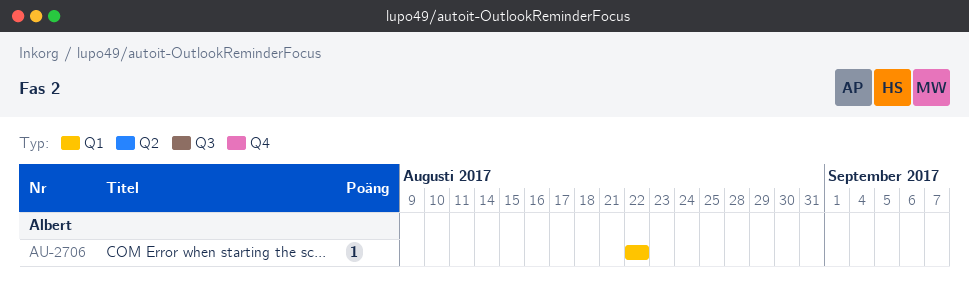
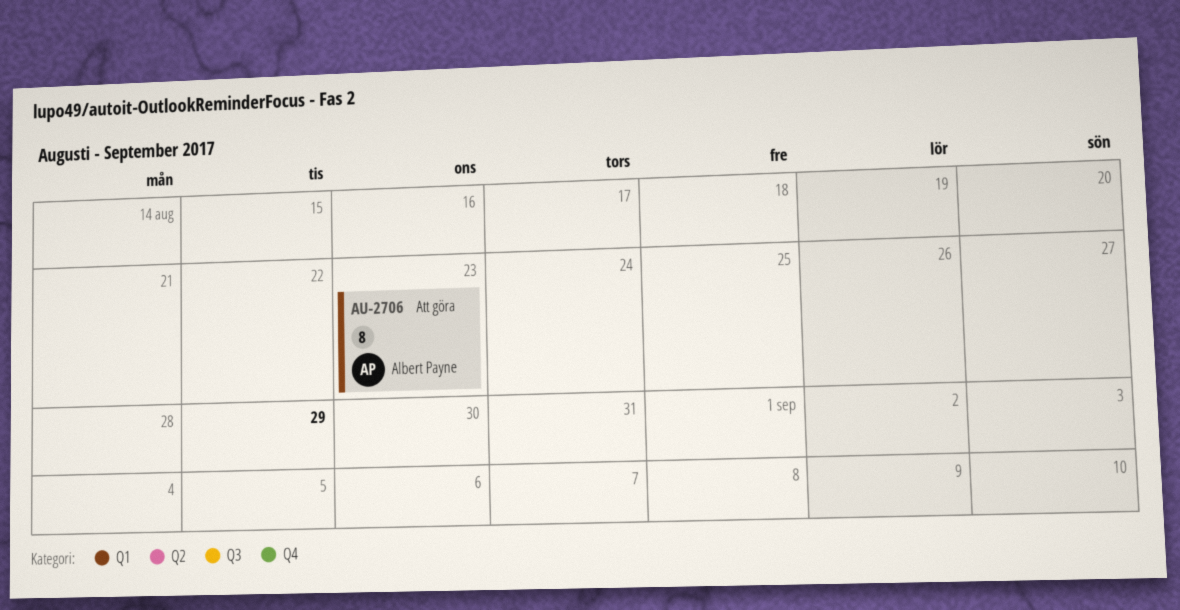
AU-2706, estimate: 1 -> 8
AU-2706, due: Aug 22 -> Aug 23

